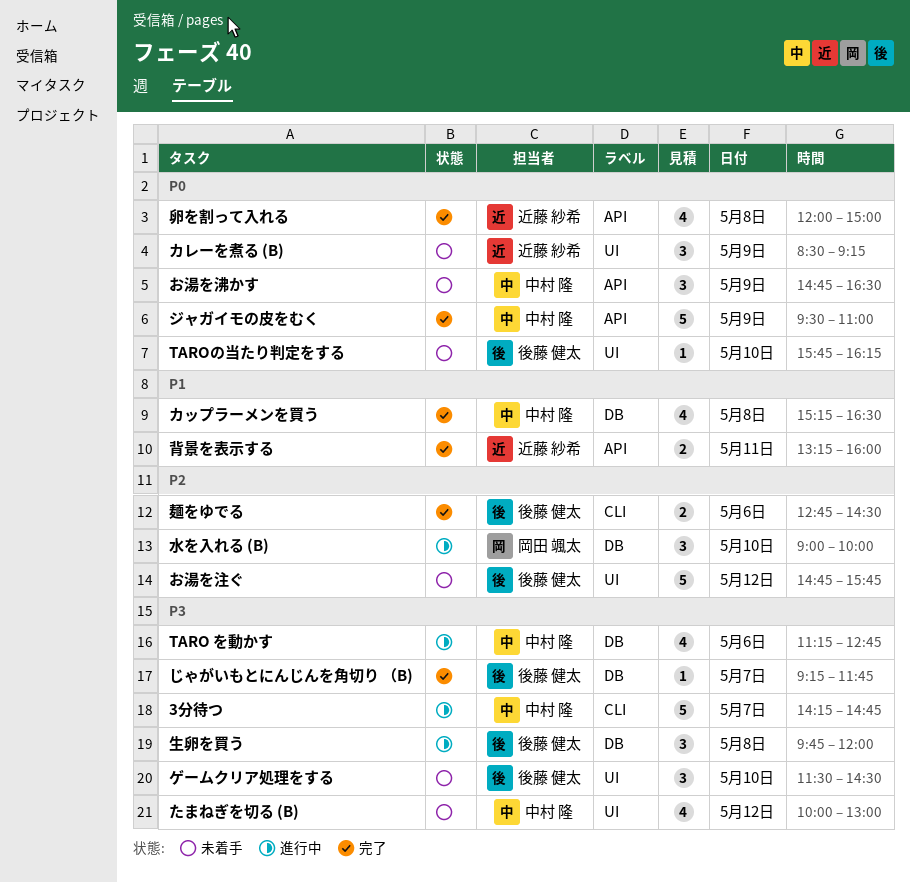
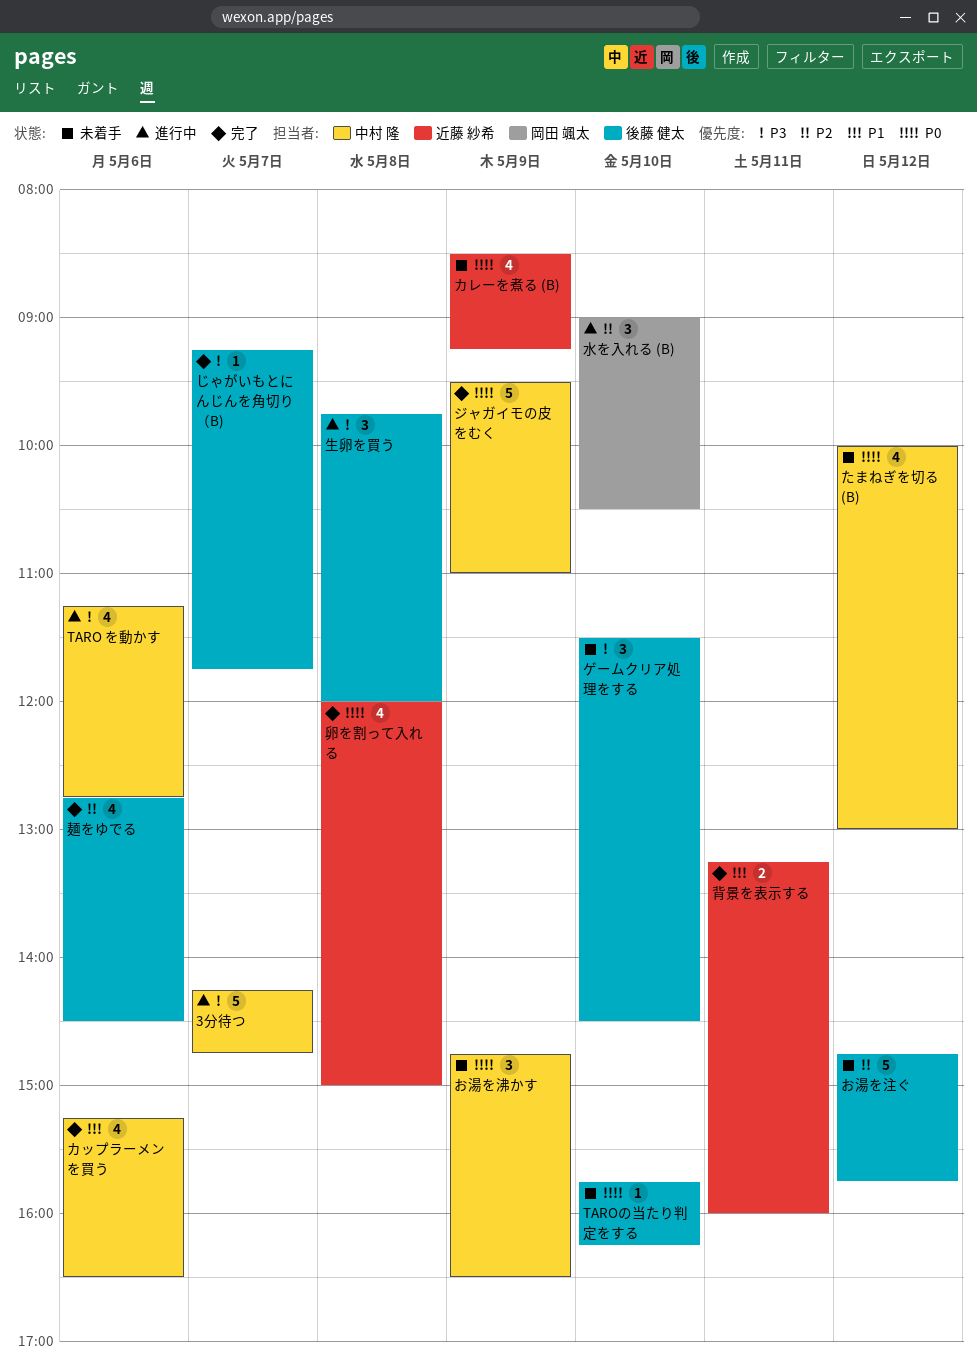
たまねぎを切る (B), priority: P3 -> P0
カップラーメンを買う, day: May 8 -> May 6
カレーを煮る (B), estimate: 3 -> 4
水を入れる (B), ends: 10:00 -> 10:30
麺をゆでる, estimate: 2 -> 4

